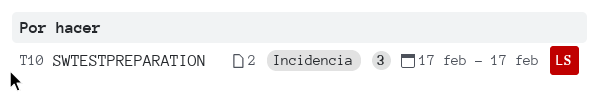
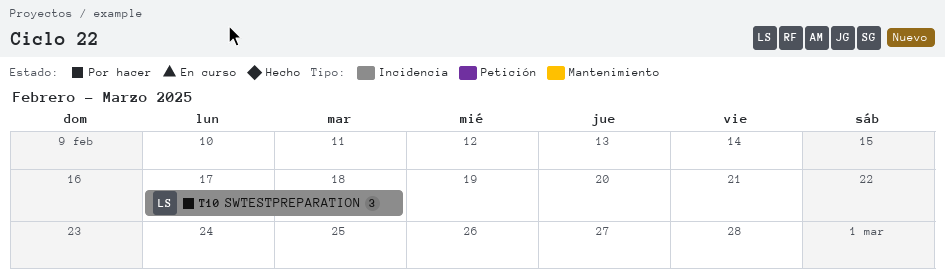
T10, due: Feb 17 -> Feb 18

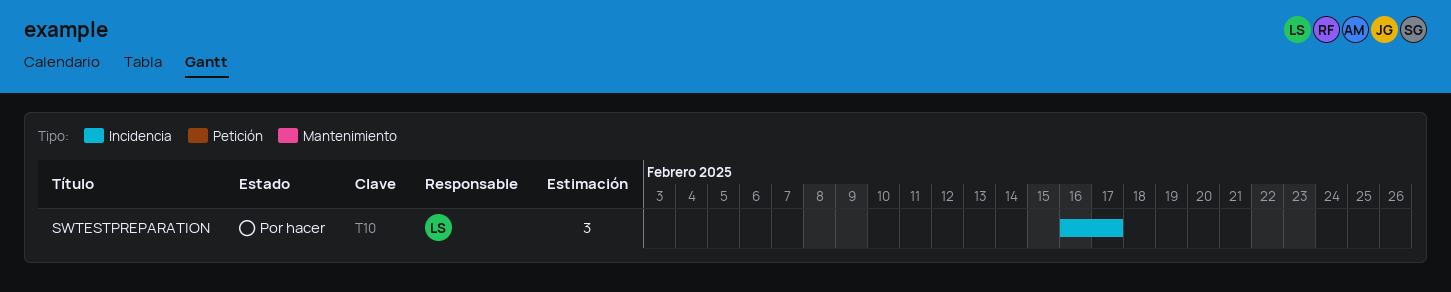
T10, start: Feb 17 -> Feb 16
T10, due: Feb 18 -> Feb 17

